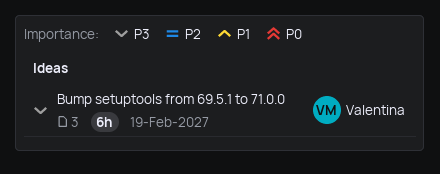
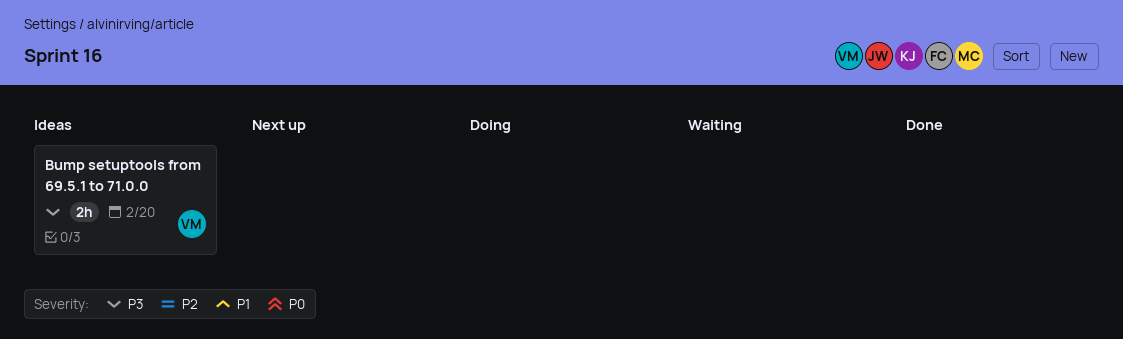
Bump setuptools from 69.5.1 to 71.0.0, estimate: 6h -> 2h
Bump setuptools from 69.5.1 to 71.0.0, due: Feb 19 -> Feb 20

